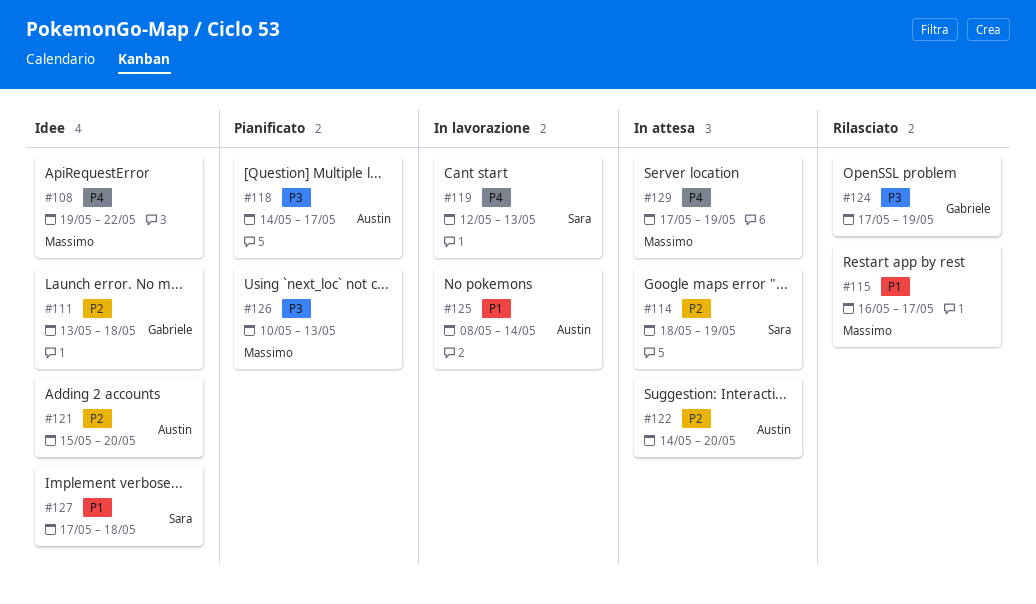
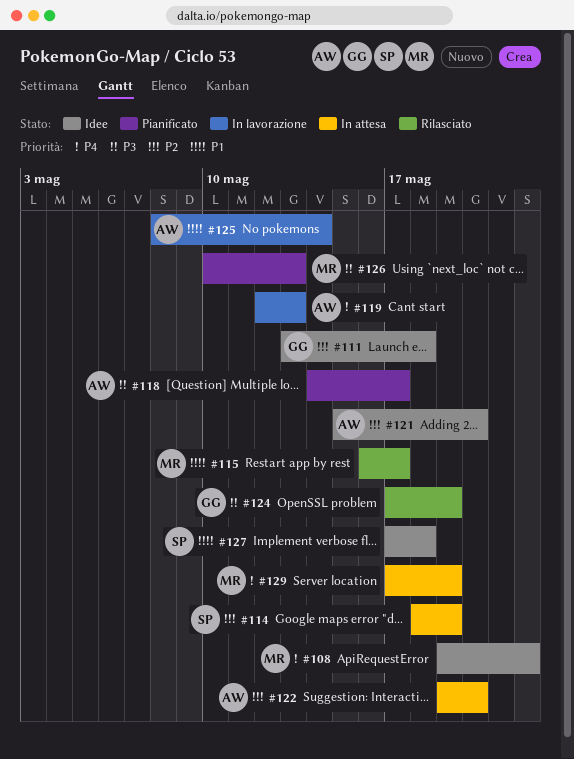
#119, owner: Sara -> Austin
#122, start: May 14 -> May 19

